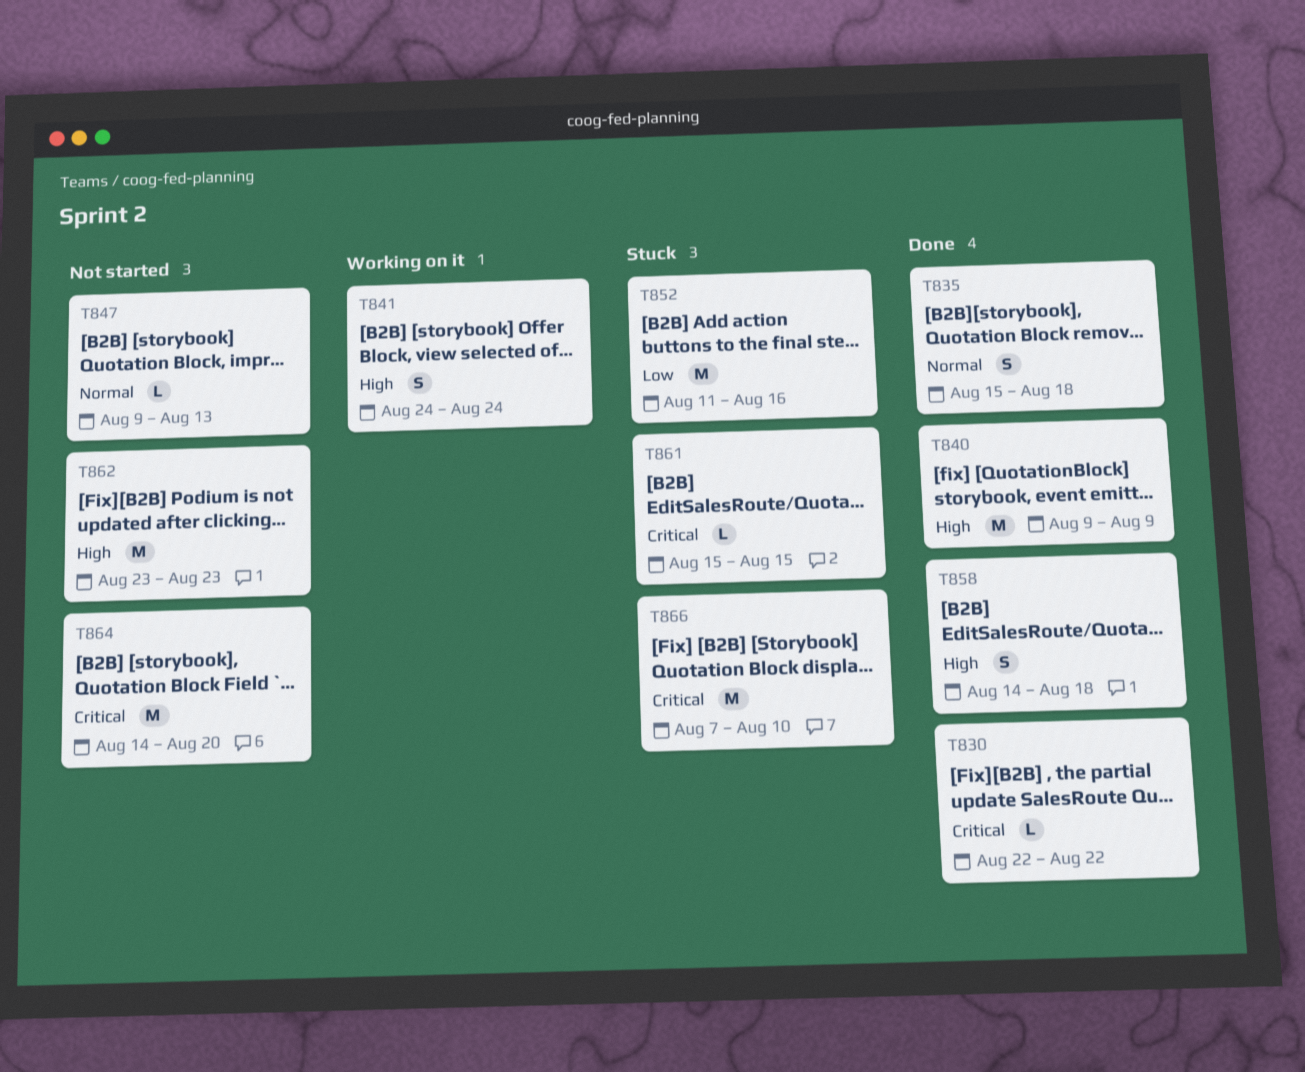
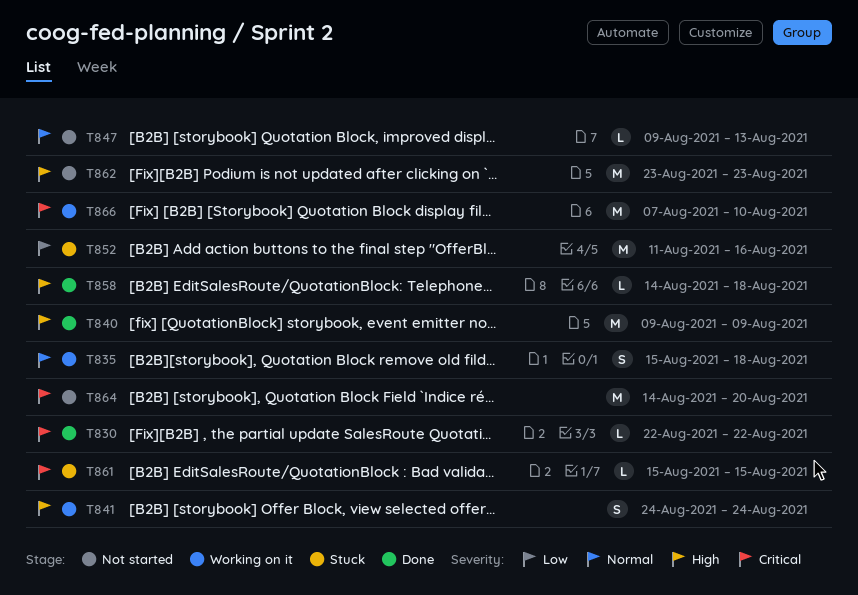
T835, status: Done -> Working on it
T858, estimate: S -> L
T866, status: Stuck -> Working on it

